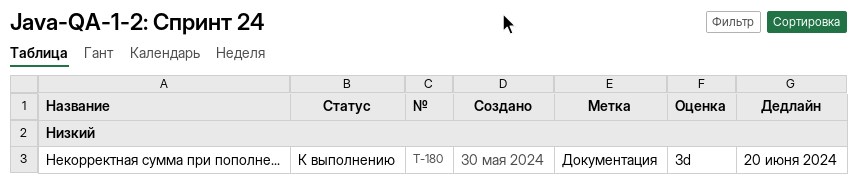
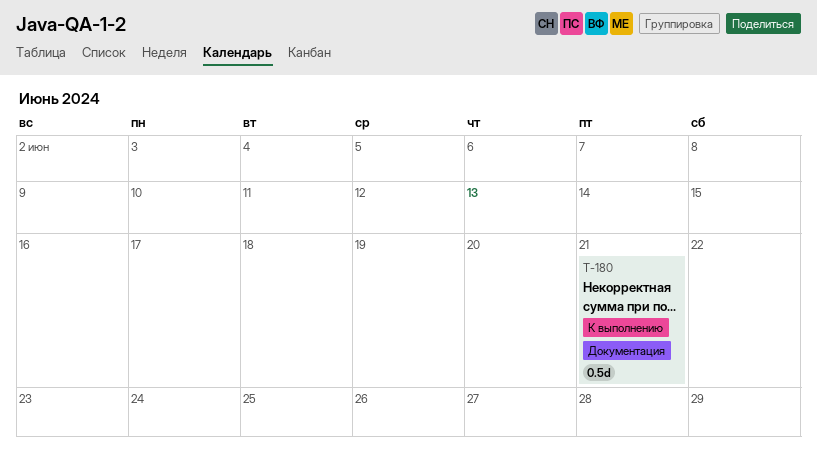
T-180, estimate: 3d -> 0.5d
T-180, due: Jun 20 -> Jun 21

